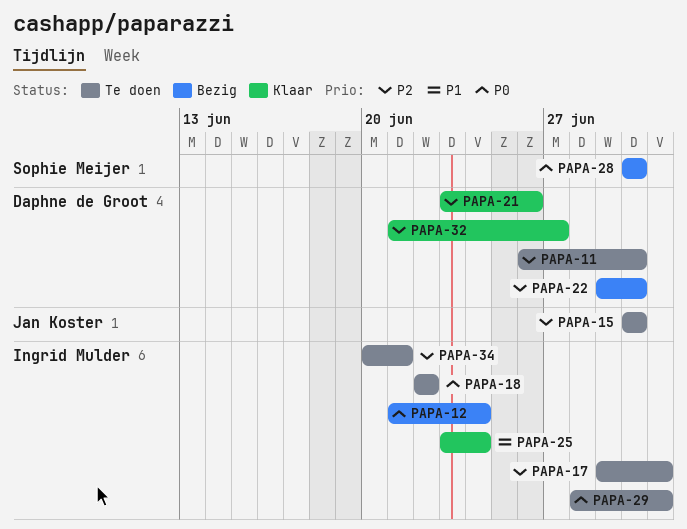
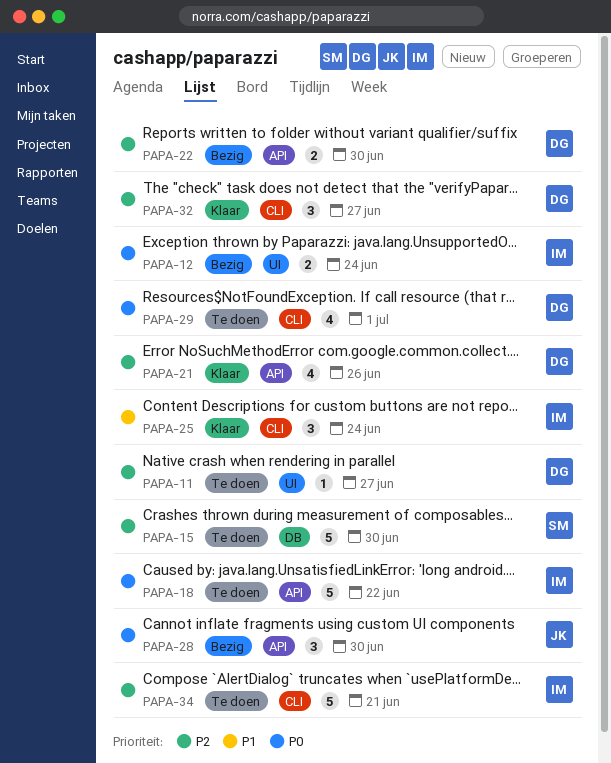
PAPA-11, due: Jun 30 -> Jun 27
PAPA-15, owner: Jan Koster -> Sophie Meijer
PAPA-17: present -> none
PAPA-28, owner: Sophie Meijer -> Jan Koster
PAPA-29, owner: Ingrid Mulder -> Daphne de Groot

